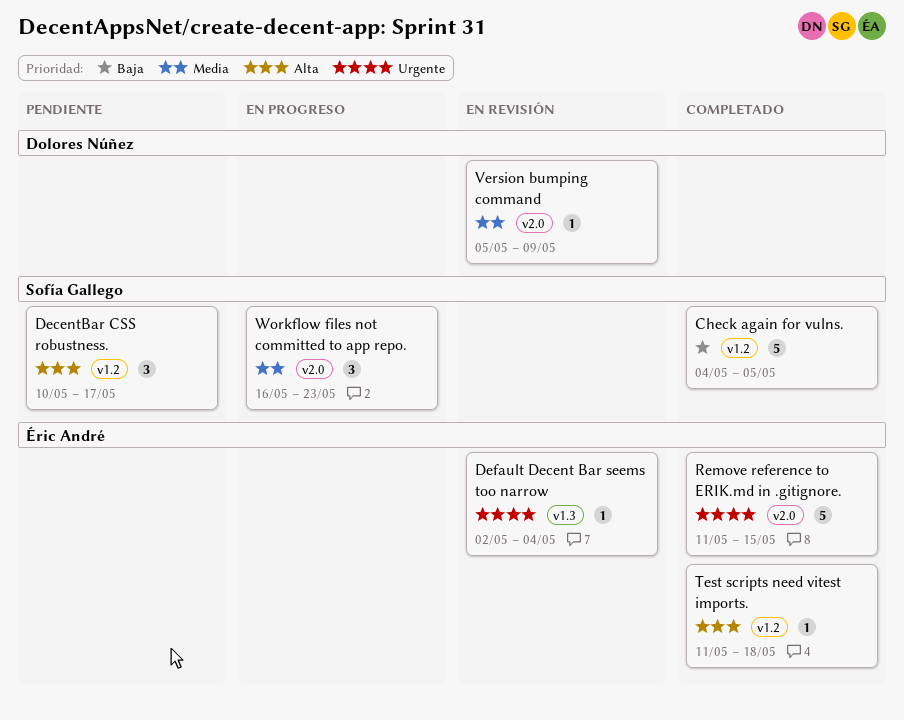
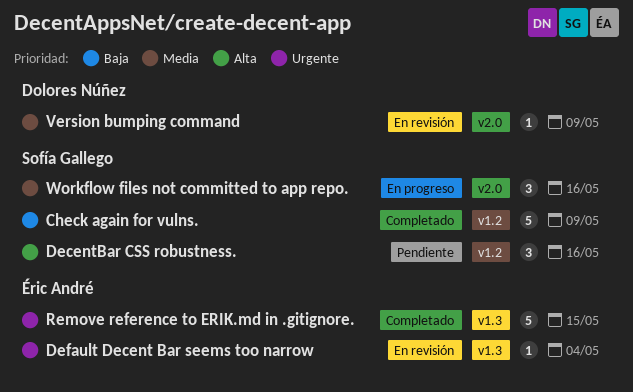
Check again for vulns., due: May 5 -> May 9
DecentBar CSS robustness., due: May 17 -> May 16
Remove reference to ERIK.md in .gitignore., label: v2.0 -> v1.3
Test scripts need vitest imports.: present -> none
Workflow files not committed to app repo., due: May 23 -> May 16

